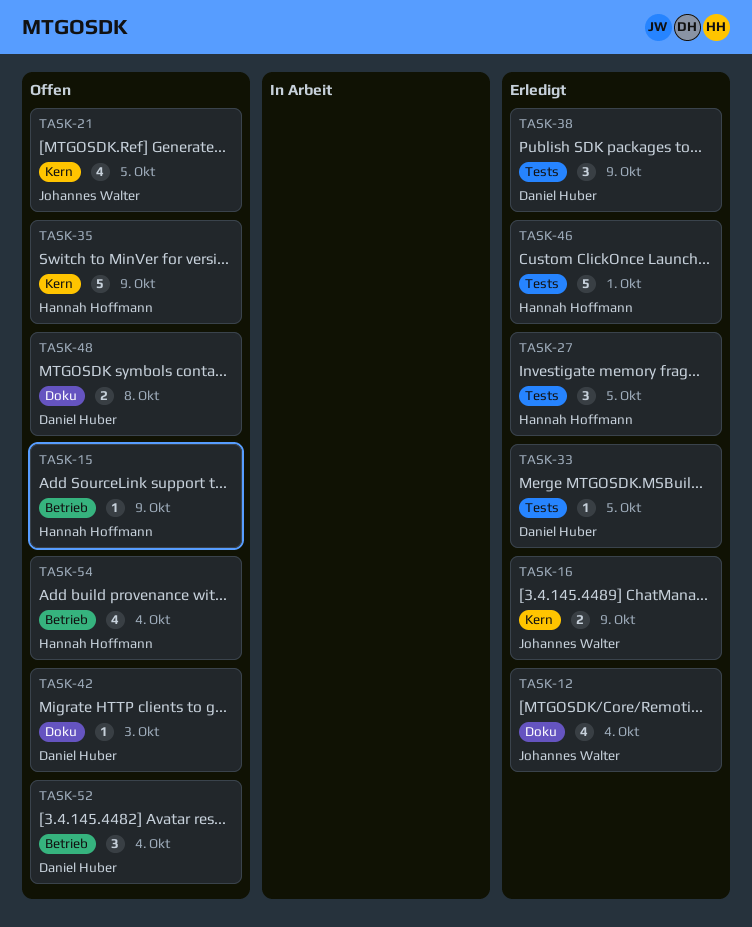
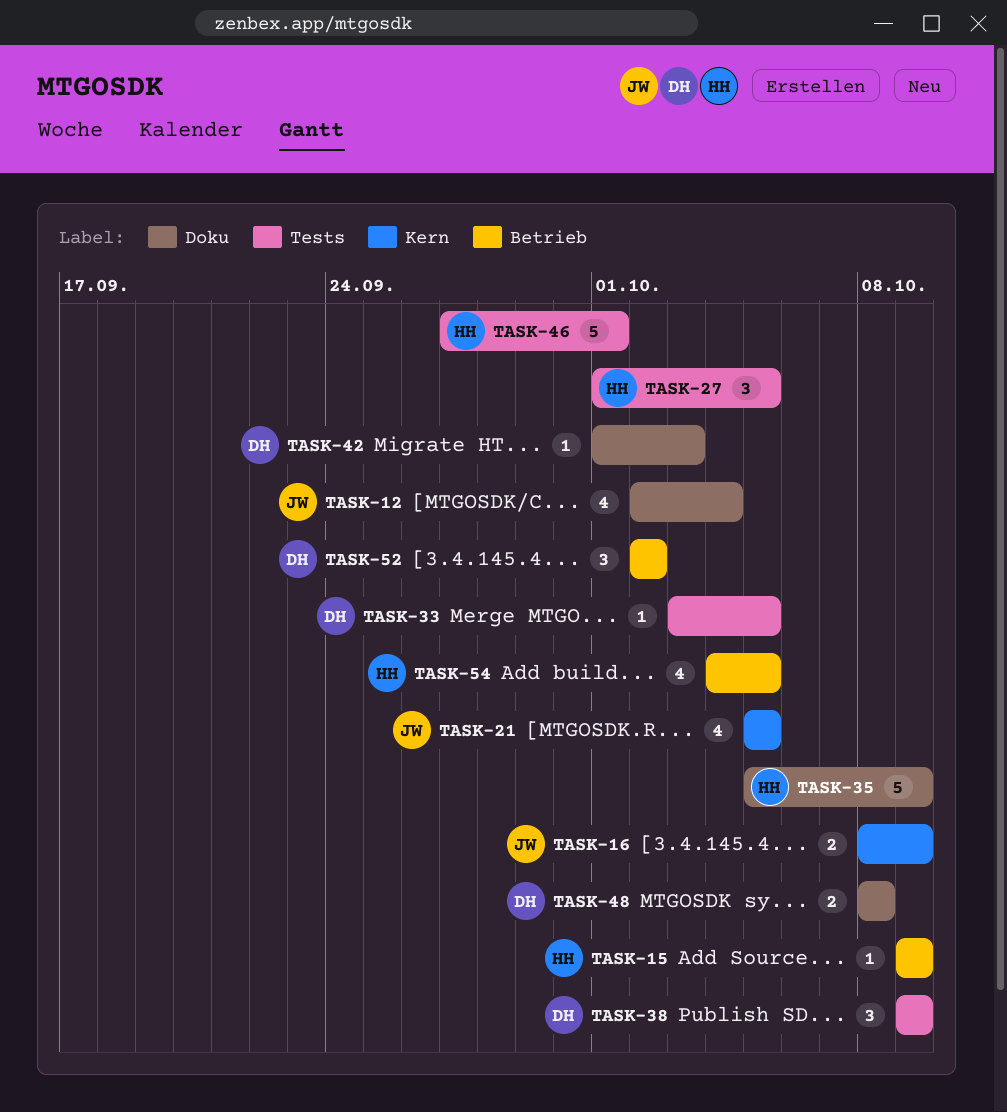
TASK-35, label: Kern -> Doku
TASK-52, due: Oct 4 -> Oct 2
TASK-54, due: Oct 4 -> Oct 5

